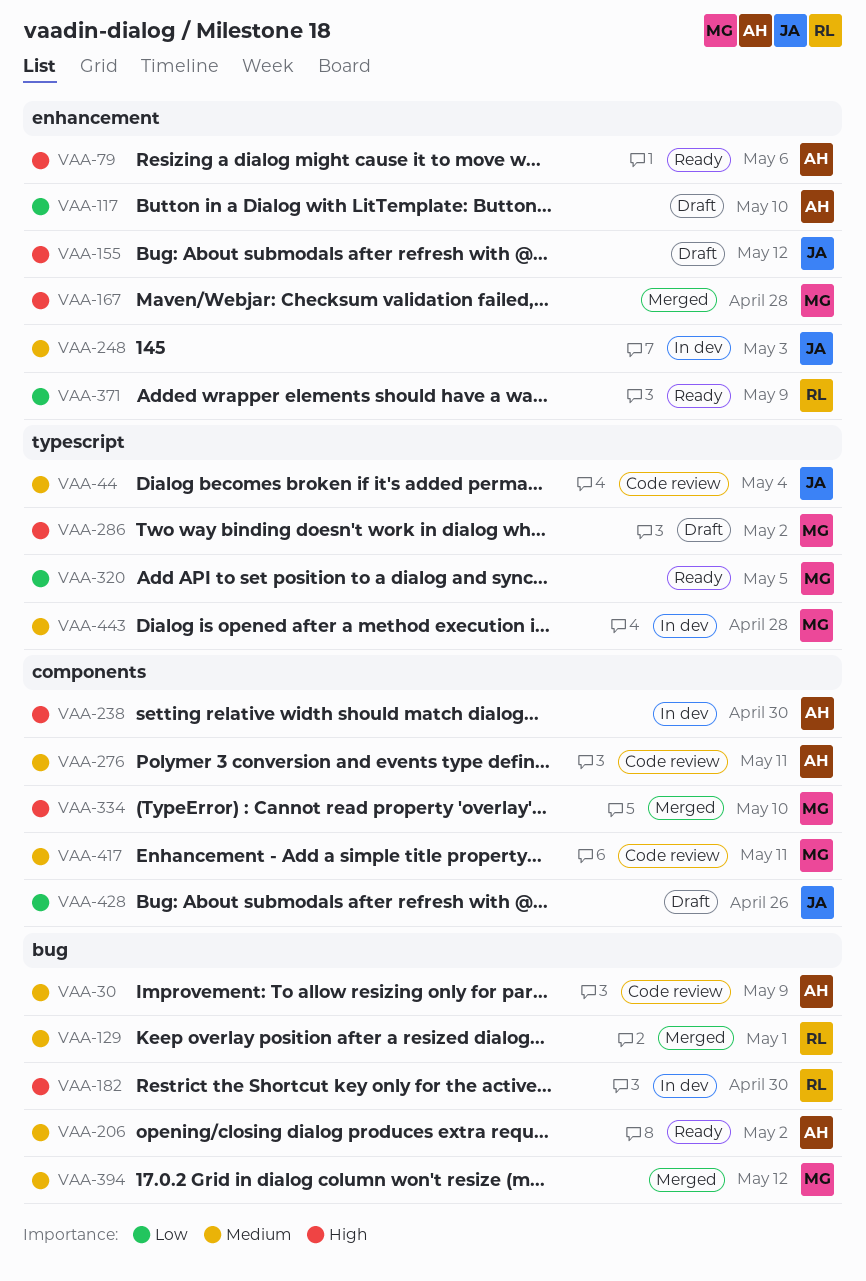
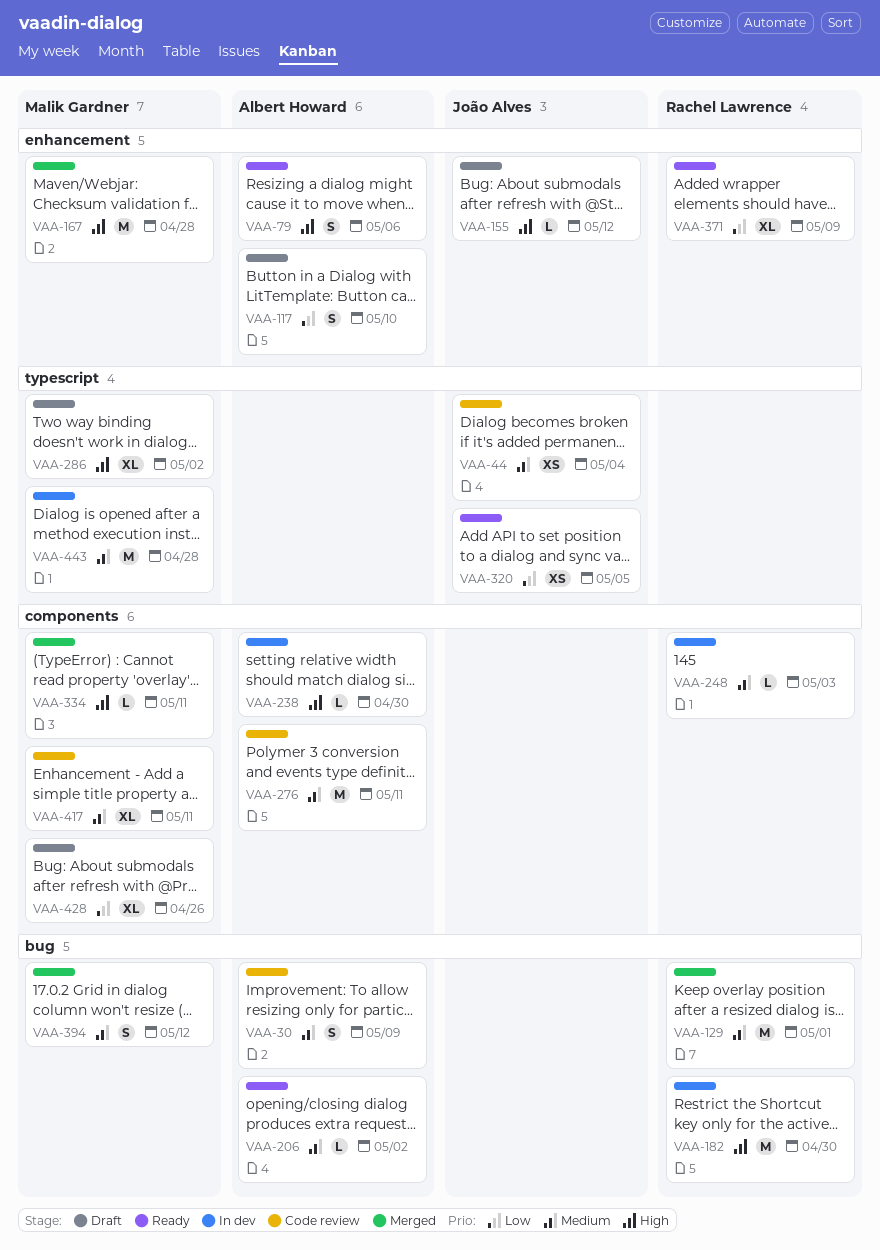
VAA-248, owner: João Alves -> Rachel Lawrence
VAA-248, label: enhancement -> components
VAA-320, owner: Malik Gardner -> João Alves
VAA-334, due: May 10 -> May 11
VAA-428, owner: João Alves -> Malik Gardner

